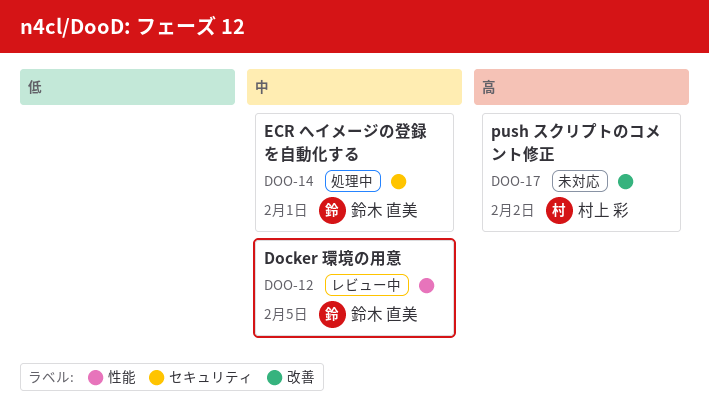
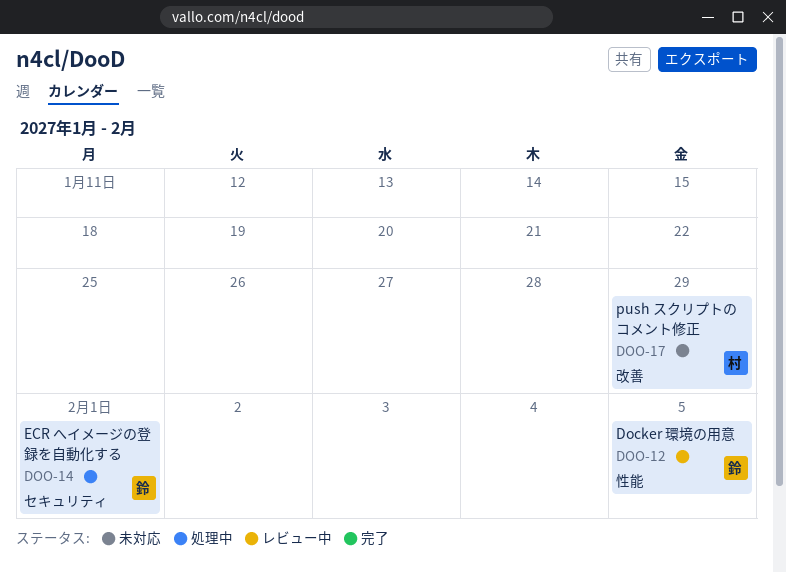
DOO-17, due: Feb 2 -> Jan 29

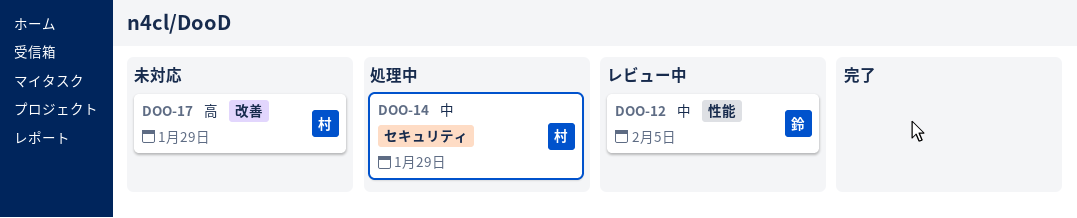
DOO-14, owner: 鈴 -> 村
DOO-14, due: Feb 1 -> Jan 29

